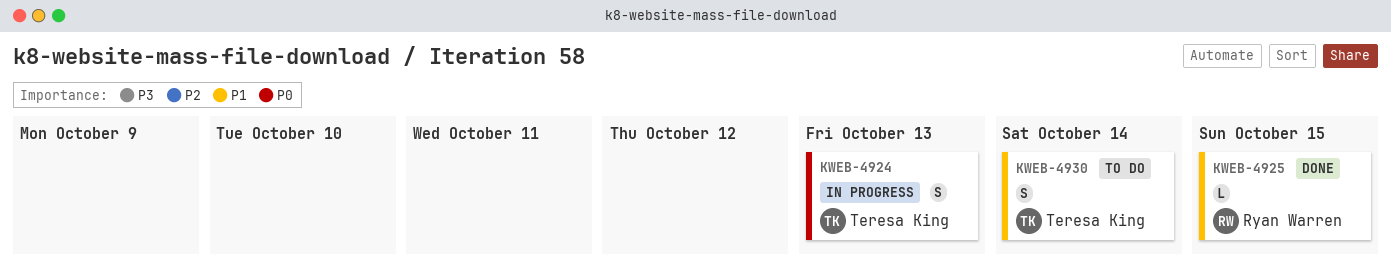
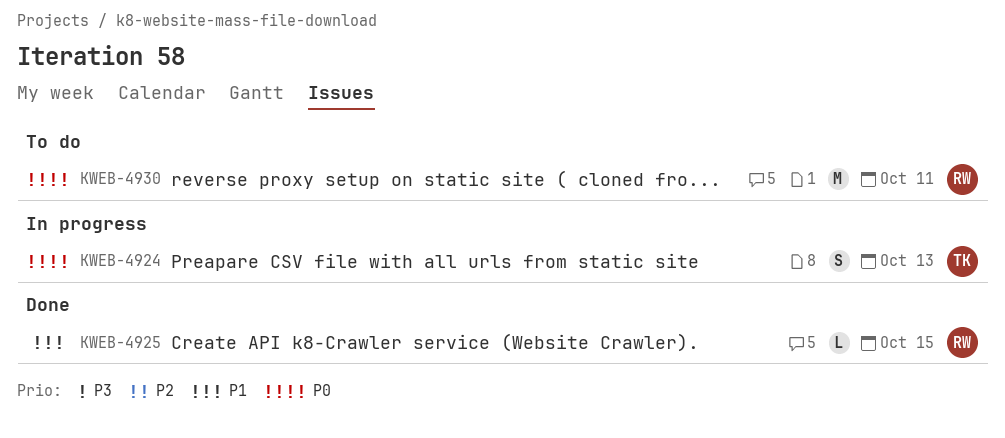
KWEB-4930, owner: Teresa King -> Ryan Warren
KWEB-4930, priority: P1 -> P0
KWEB-4930, estimate: S -> M
KWEB-4930, due: Oct 14 -> Oct 11

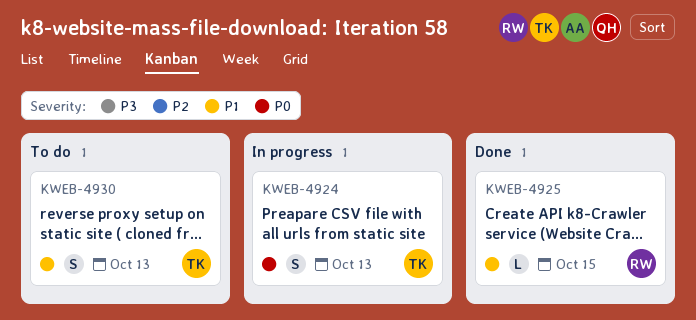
KWEB-4930, owner: RW -> TK
KWEB-4930, priority: P0 -> P1
KWEB-4930, estimate: M -> S
KWEB-4930, due: Oct 11 -> Oct 13

